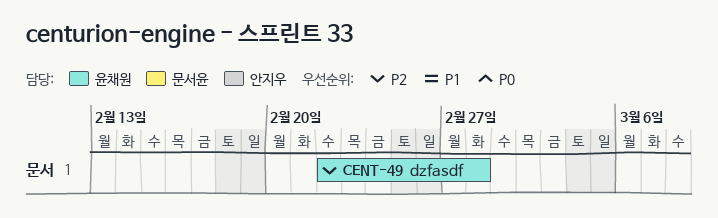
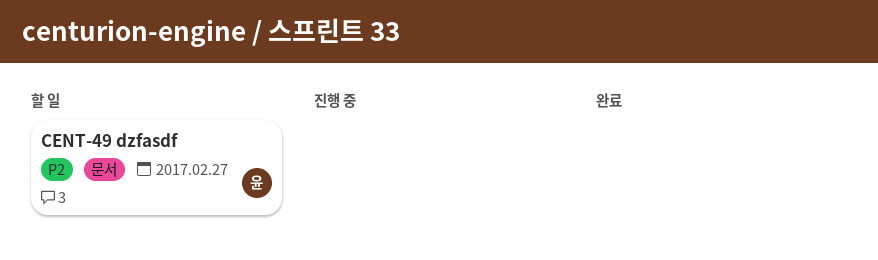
CENT-49, due: Feb 28 -> Feb 27

